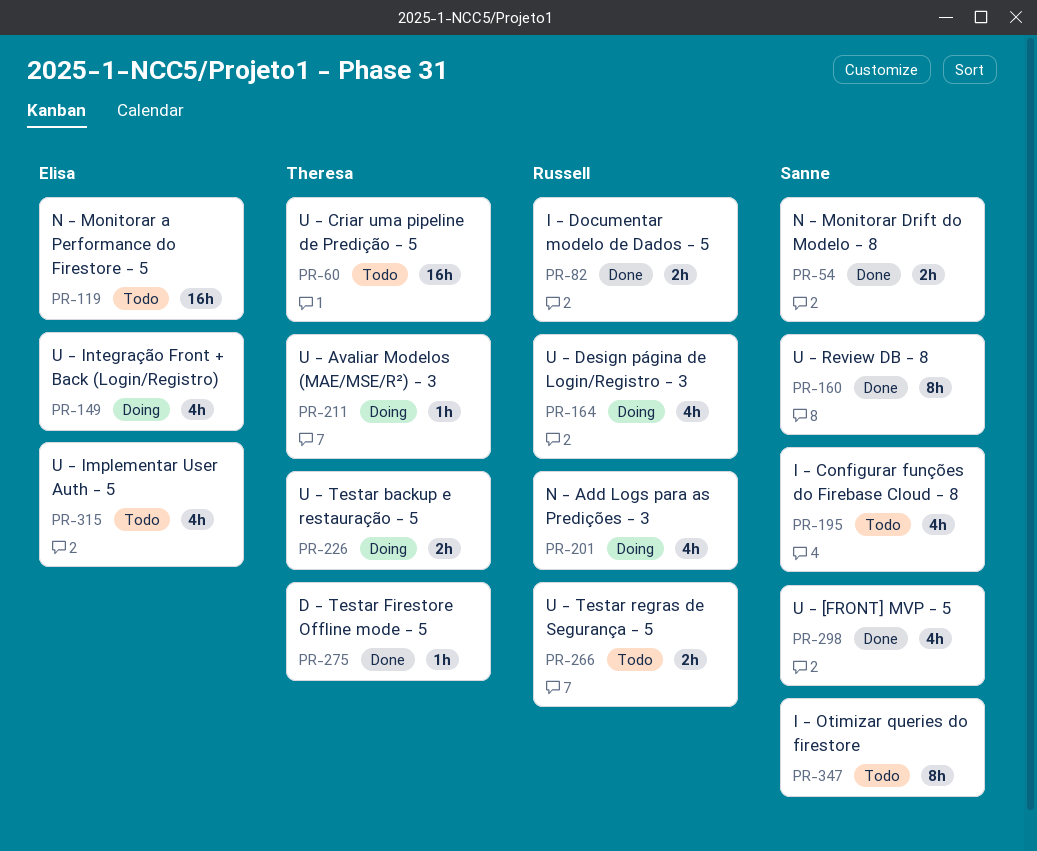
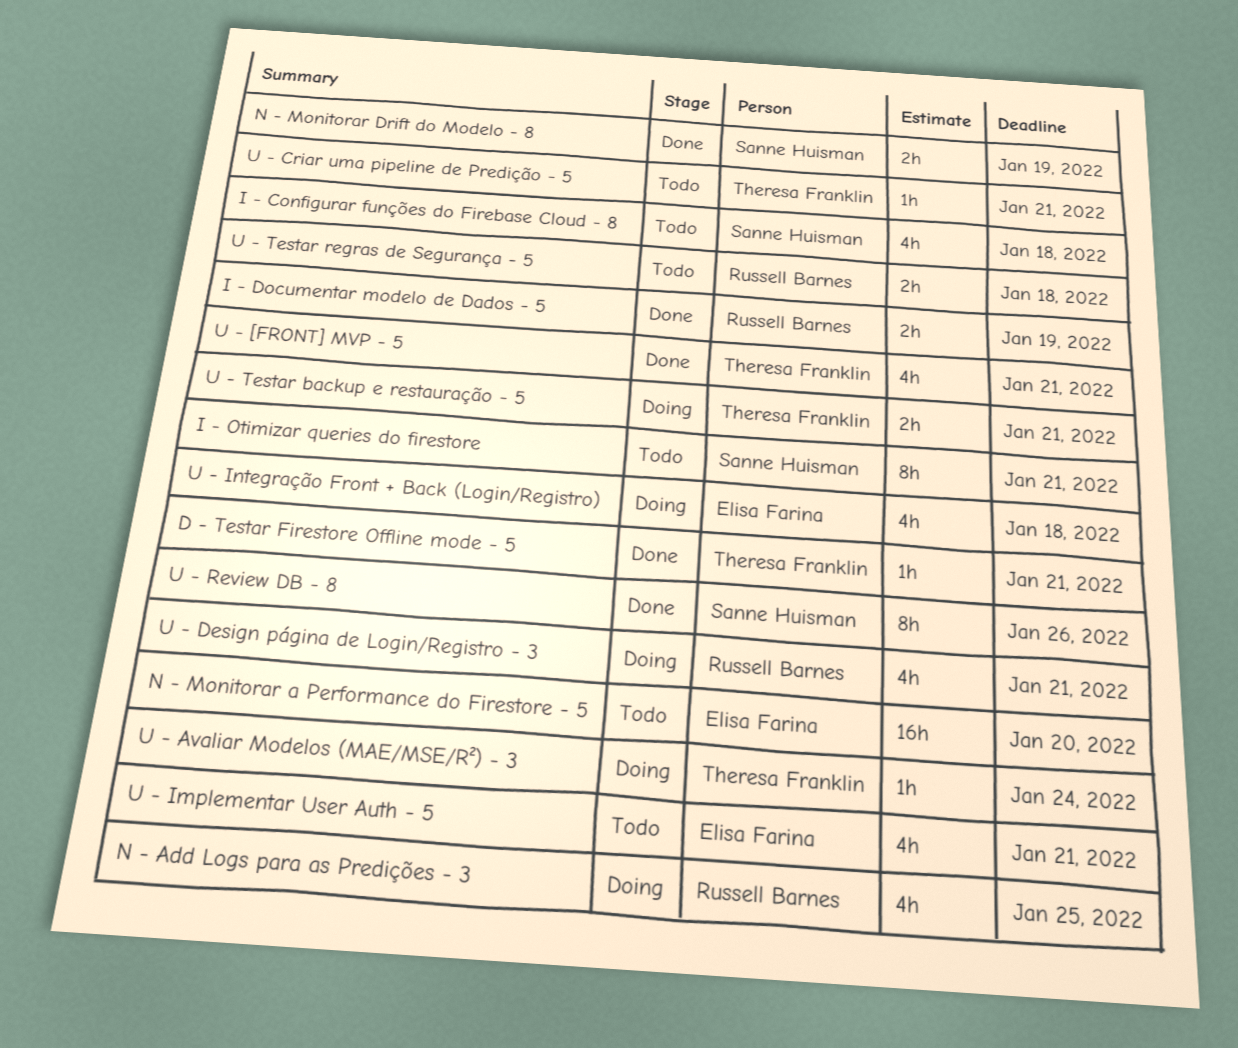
U - [FRONT] MVP - 5, owner: Sanne Huisman -> Theresa Franklin
U - Criar uma pipeline de Predição - 5, estimate: 16h -> 1h

